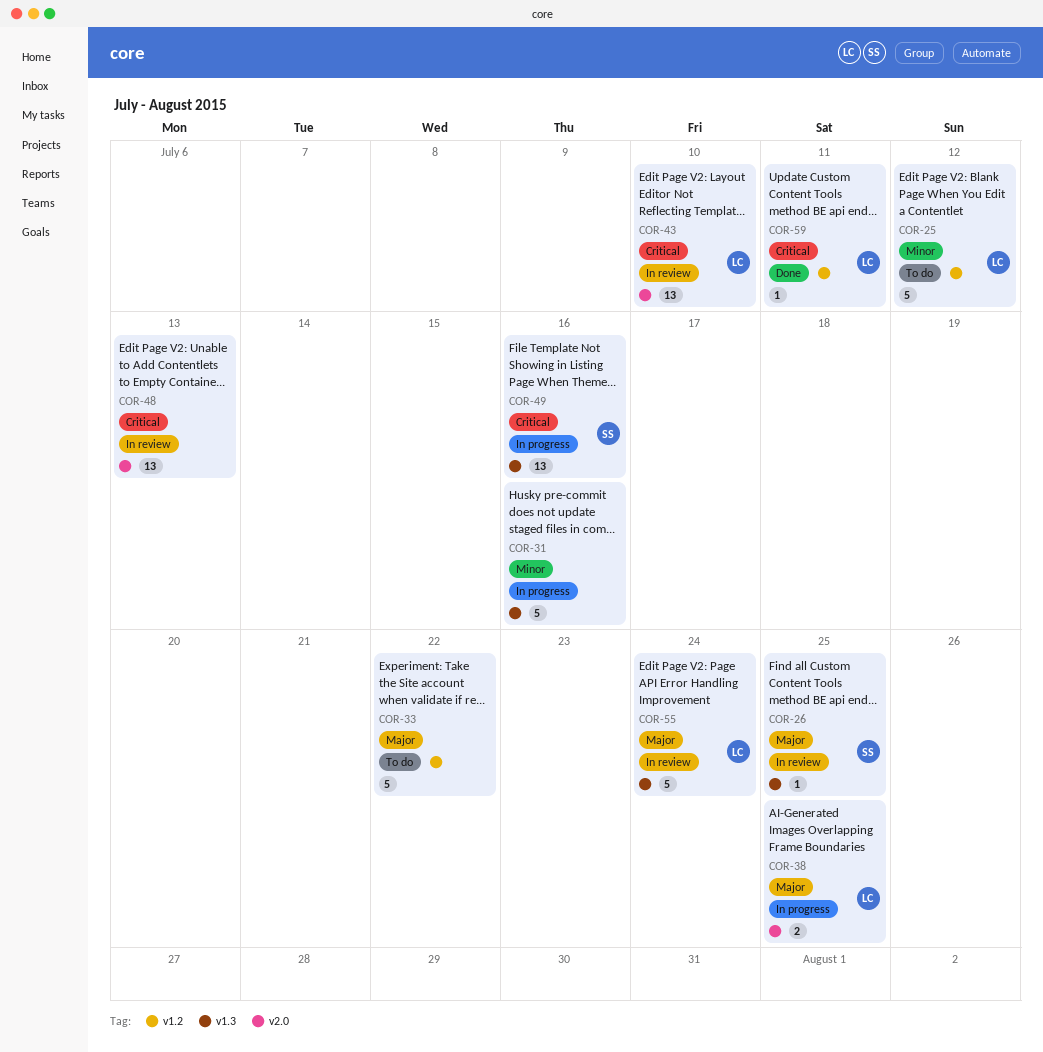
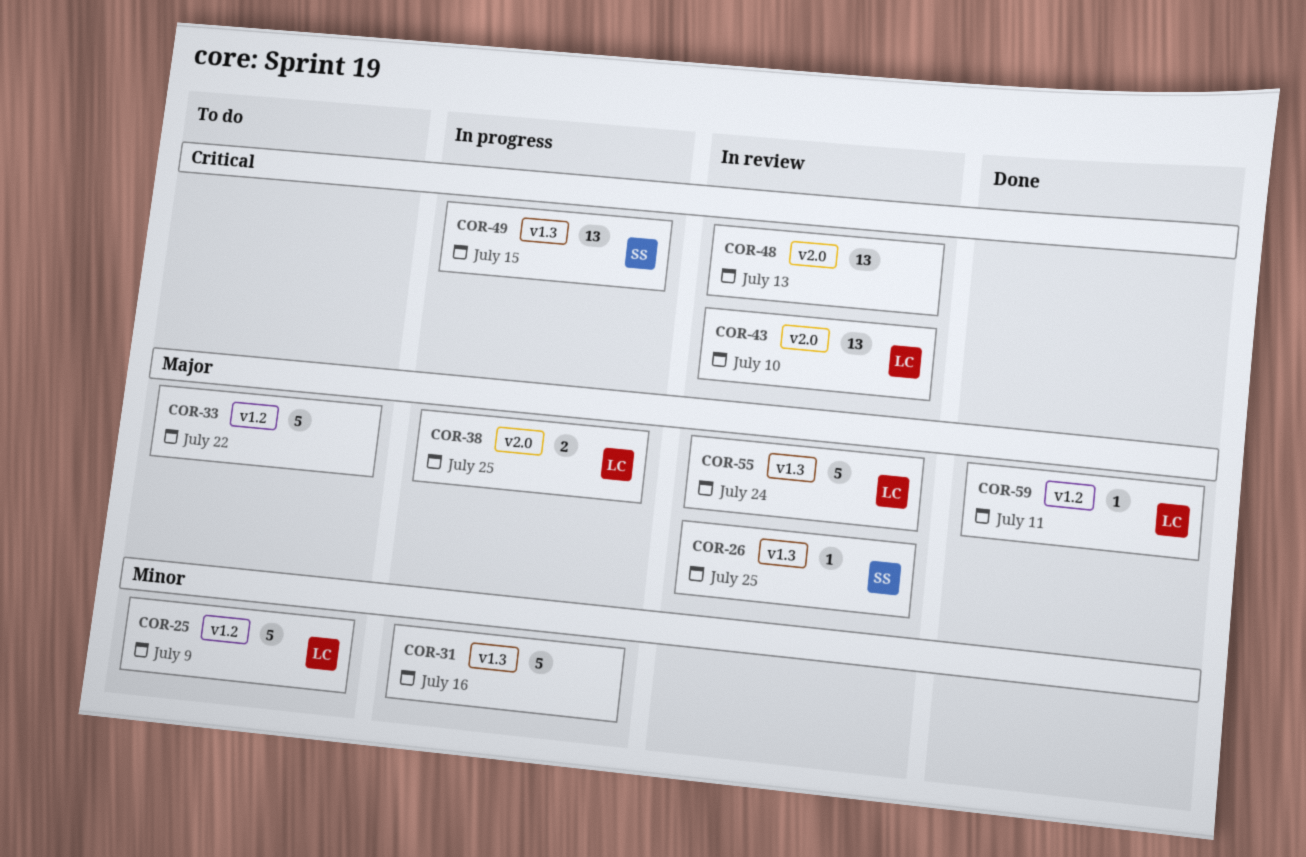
COR-25, due: Jul 12 -> Jul 9
COR-49, due: Jul 16 -> Jul 15
COR-59, priority: Critical -> Major

